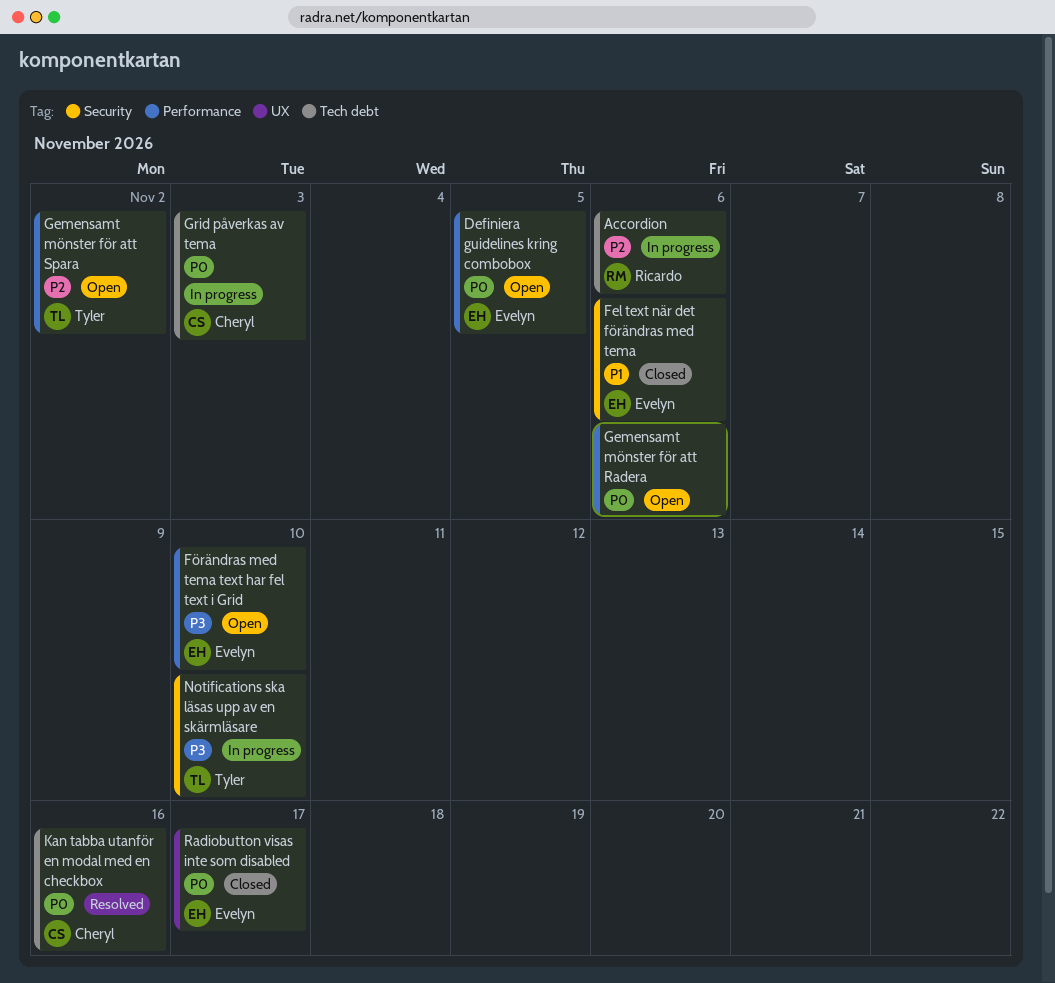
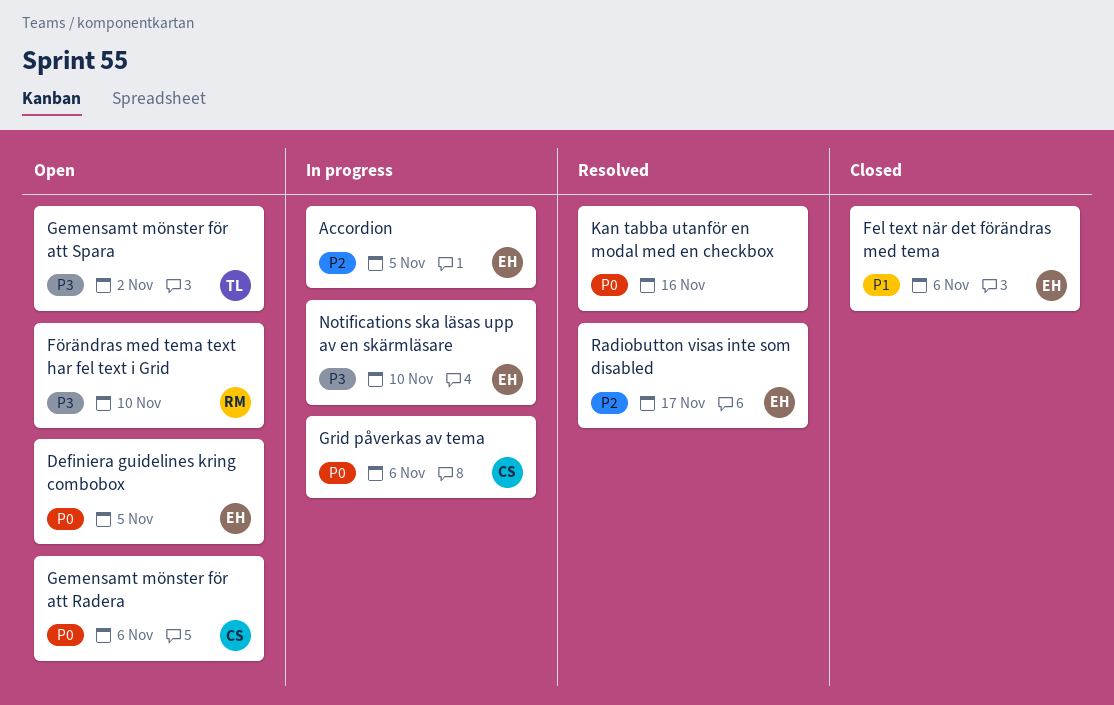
Accordion, owner: Ricardo -> Evelyn
Accordion, due: Nov 6 -> Nov 5
Förändras med tema text har fel text i Grid, owner: Evelyn -> Ricardo
Gemensamt mönster för att Radera, owner: none -> Cheryl
Gemensamt mönster för att Spara, priority: P2 -> P3
Grid påverkas av tema, due: Nov 3 -> Nov 6
Kan tabba utanför en modal med en checkbox, owner: Cheryl -> none
Notifications ska läsas upp av en skärmläsare, owner: Tyler -> Evelyn
Radiobutton visas inte som disabled, status: Closed -> Resolved
Radiobutton visas inte som disabled, priority: P0 -> P2

